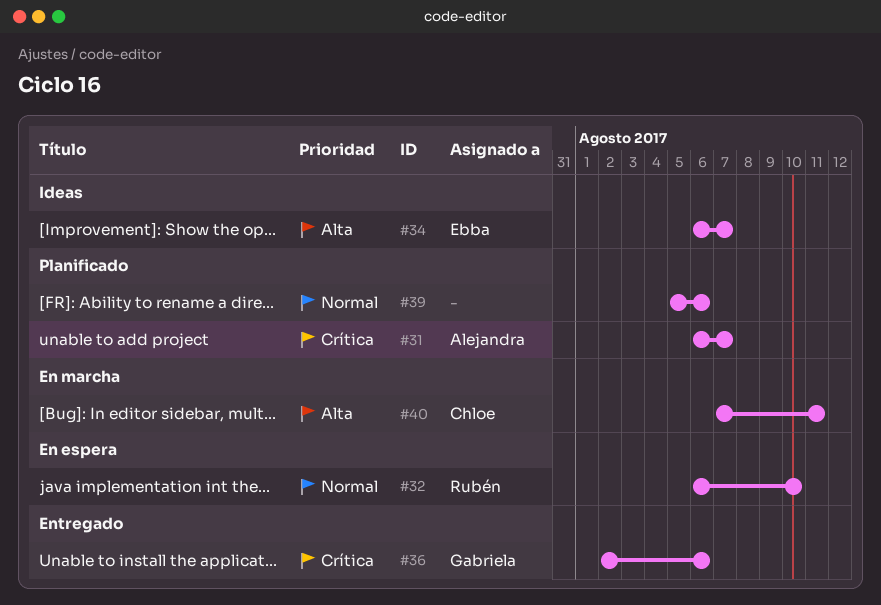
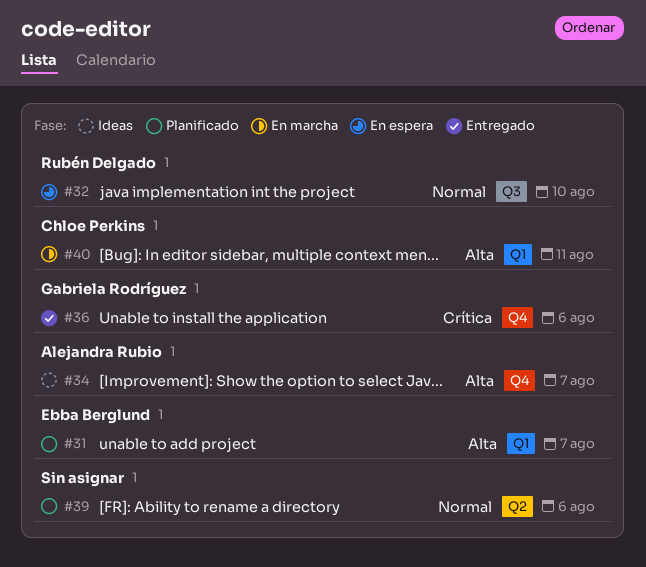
#31, owner: Alejandra Rubio -> Ebba Berglund
#31, priority: Crítica -> Alta
#34, owner: Ebba Berglund -> Alejandra Rubio

